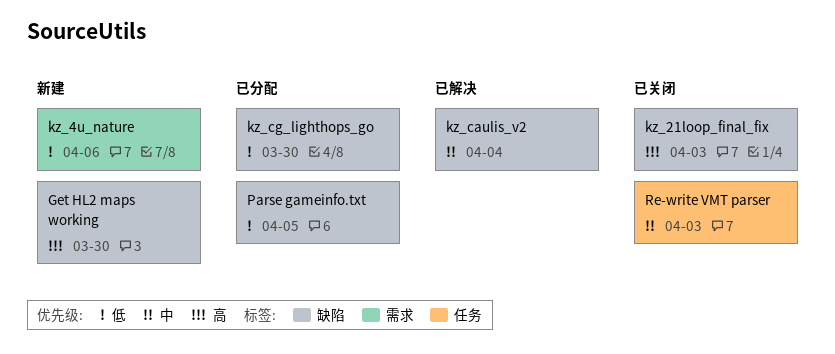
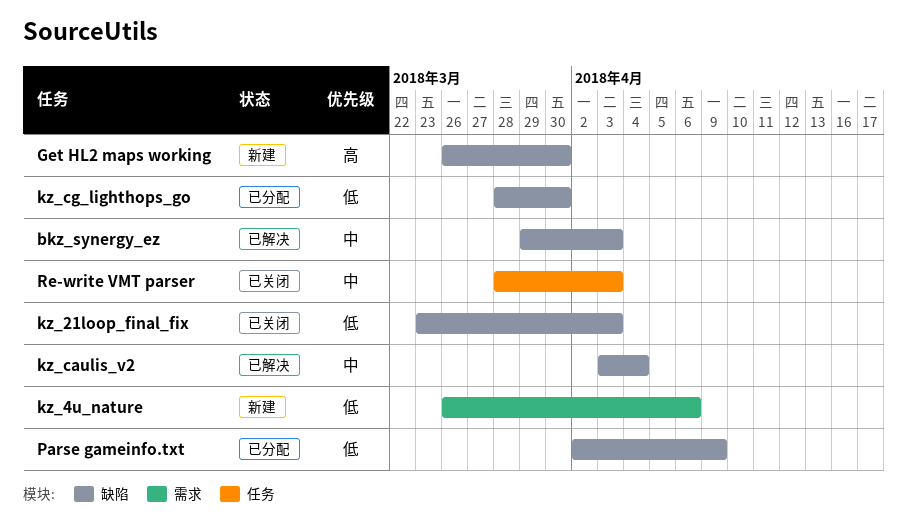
bkz_synergy_ez: none -> present
kz_21loop_final_fix, priority: 高 -> 低
Parse gameinfo.txt, due: Apr 5 -> Apr 9

